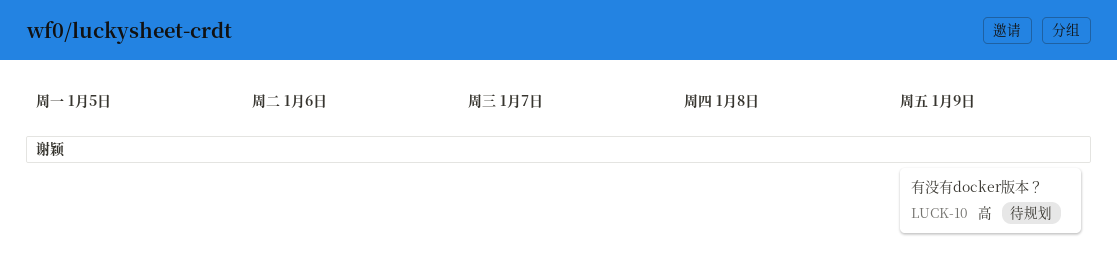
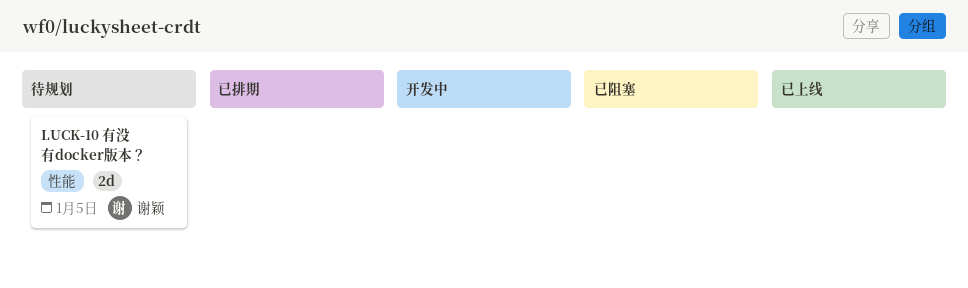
LUCK-10, due: Jan 9 -> Jan 5

